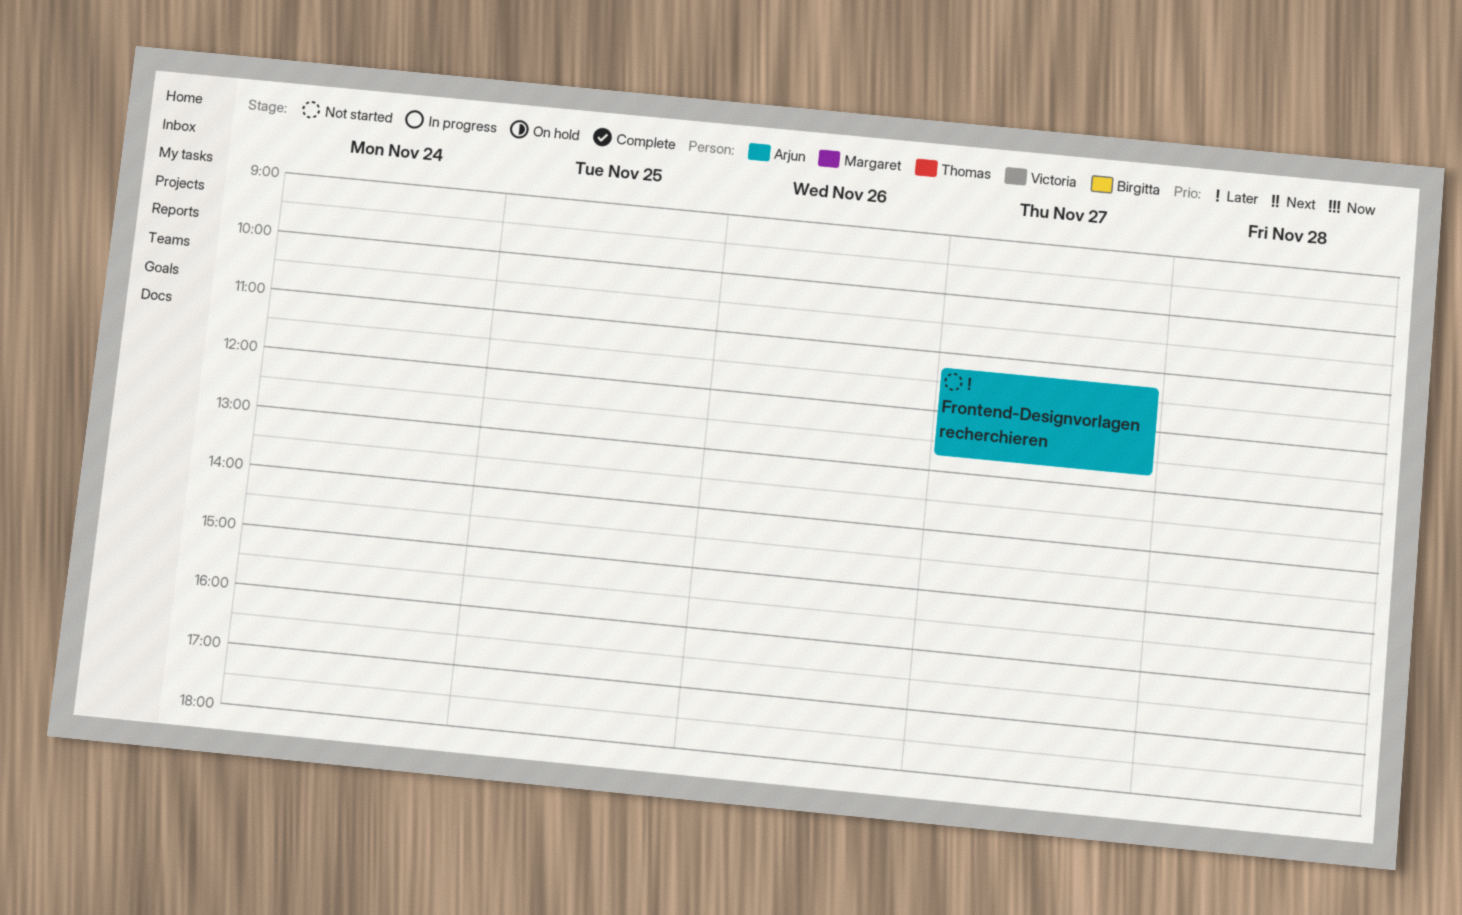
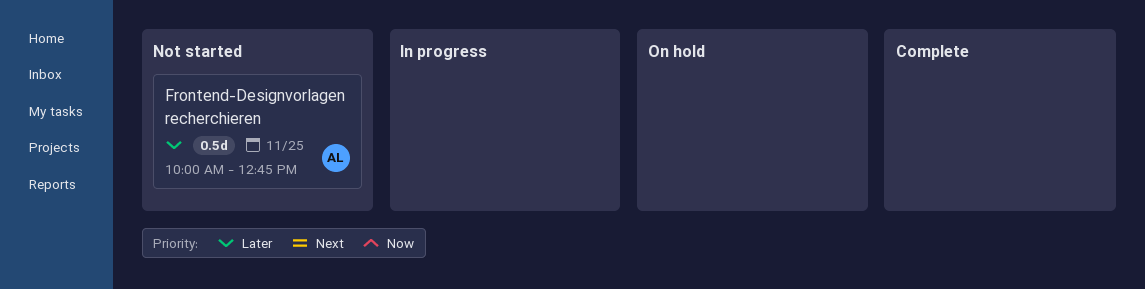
Frontend-Designvorlagen recherchieren, day: Nov 27 -> Nov 25
Frontend-Designvorlagen recherchieren, begins: 11:15 -> 10:00

